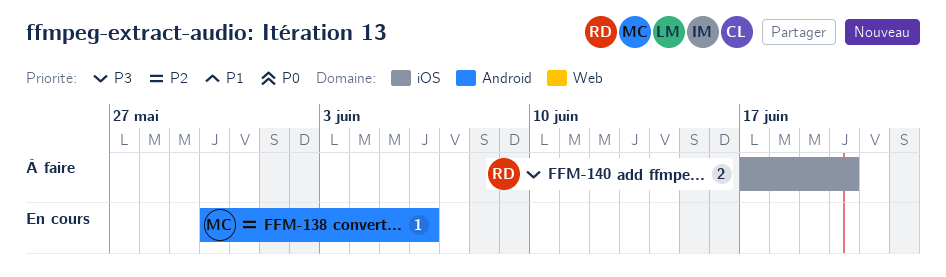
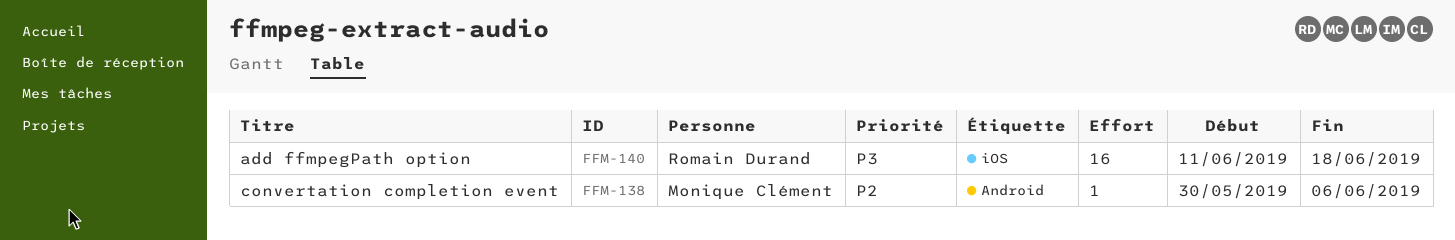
FFM-140, estimate: 2 -> 16
FFM-140, start: Jun 17 -> Jun 11
FFM-140, due: Jun 20 -> Jun 18

